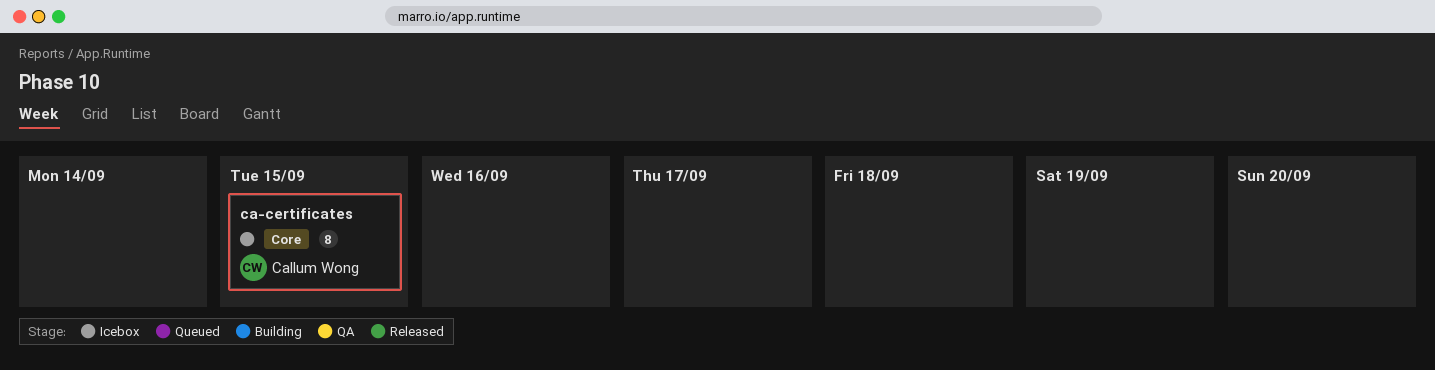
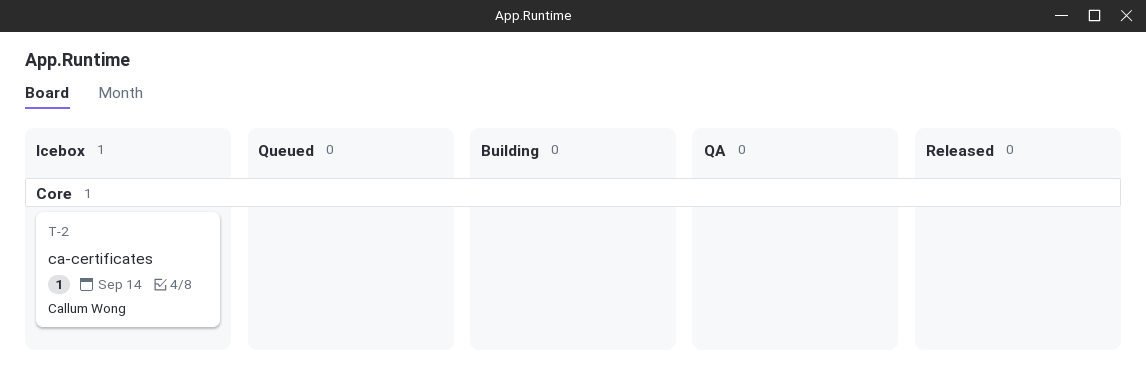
ca-certificates, estimate: 8 -> 1
ca-certificates, due: Sep 15 -> Sep 14

